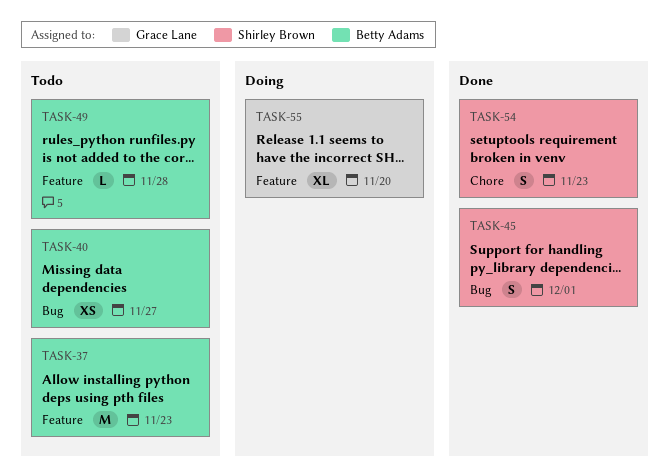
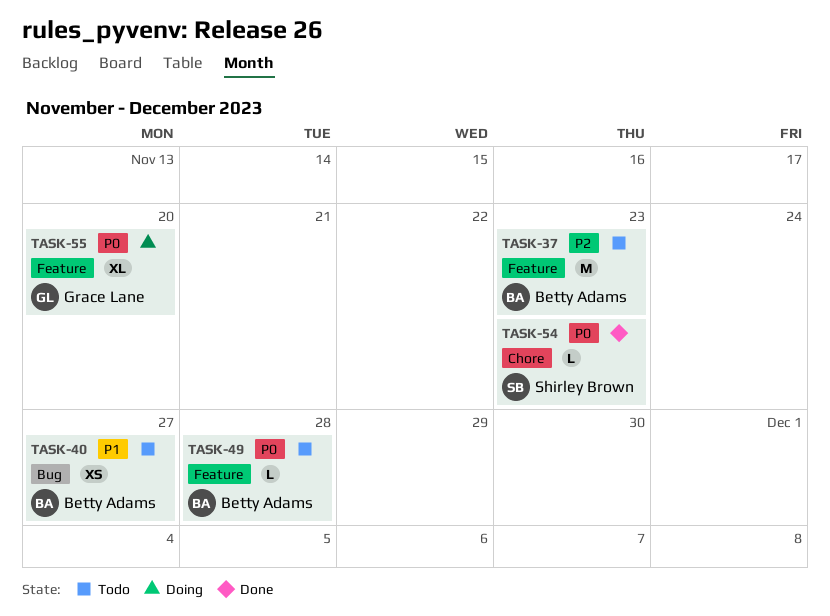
TASK-45: present -> none
TASK-54, estimate: S -> L

